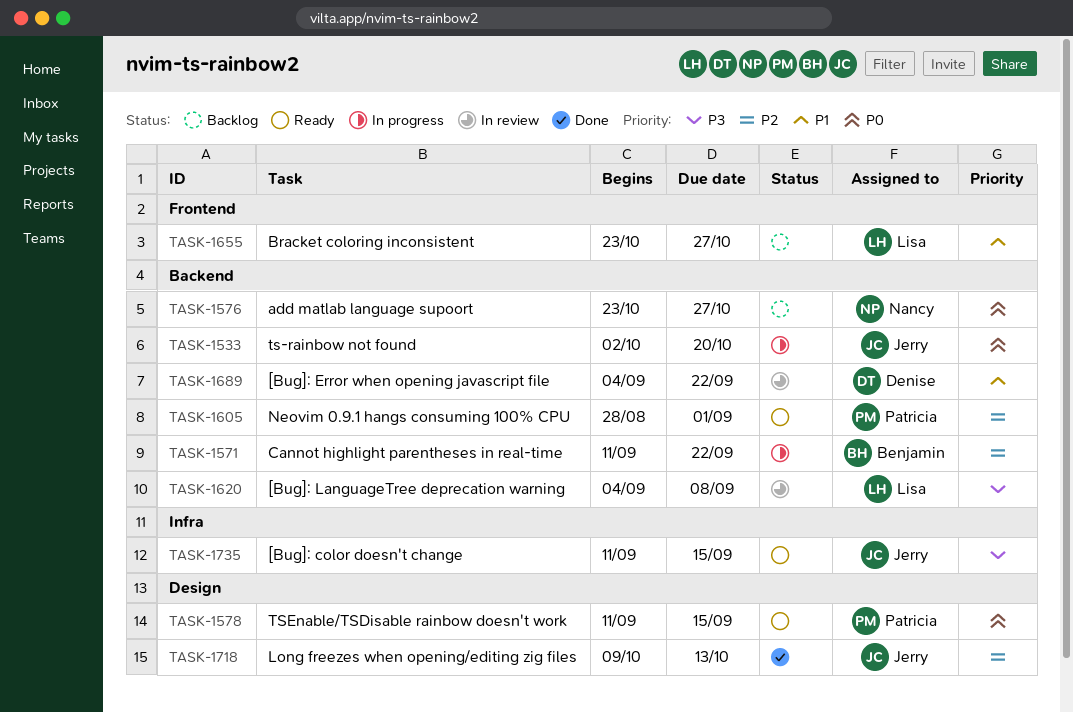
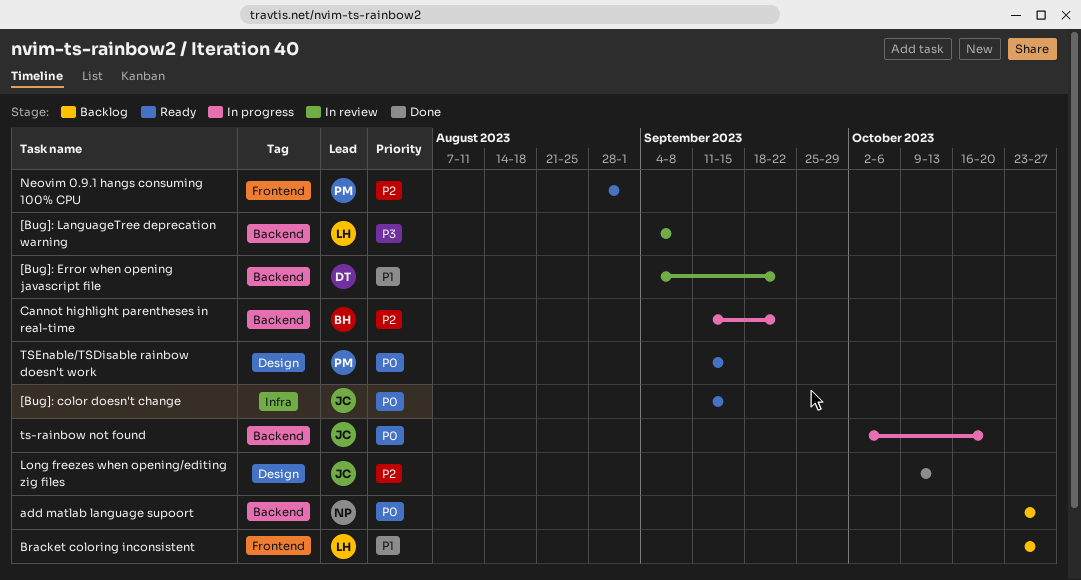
[Bug]: color doesn't change, priority: P3 -> P0
Neovim 0.9.1 hangs consuming 100% CPU, label: Backend -> Frontend

